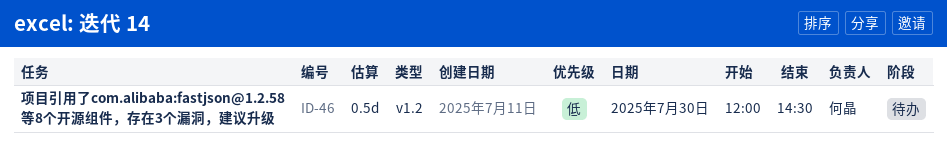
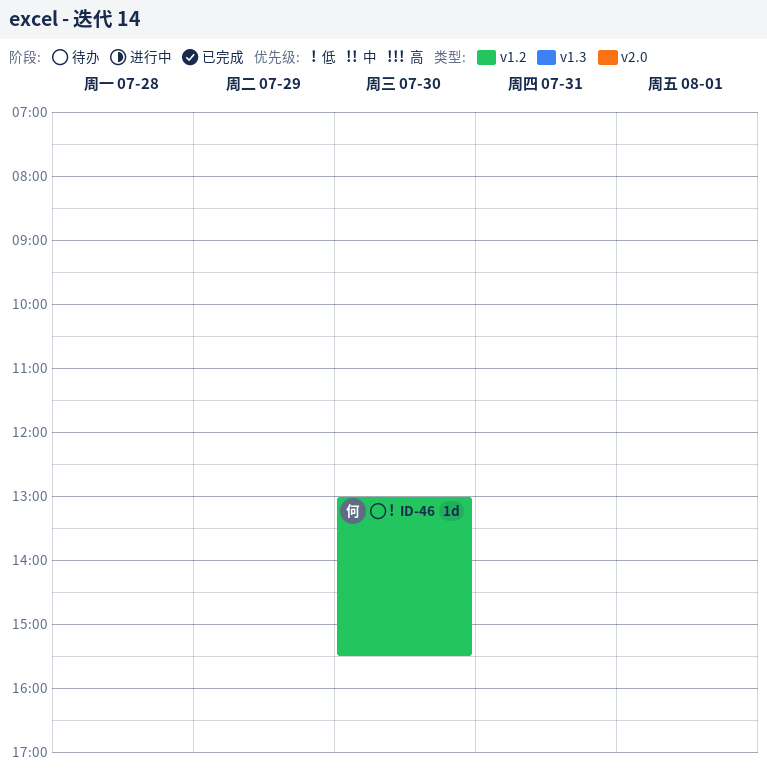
ID-46, estimate: 0.5d -> 1d
ID-46, begins: 12:00 -> 13:00
ID-46, ends: 14:30 -> 15:30

